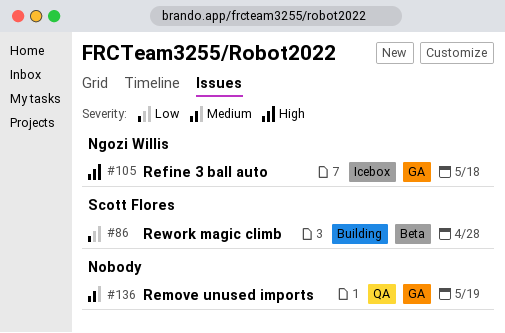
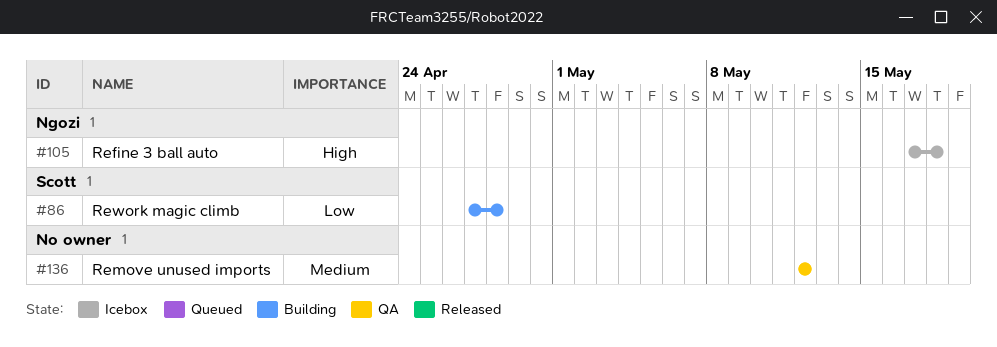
#136, due: May 19 -> May 12

